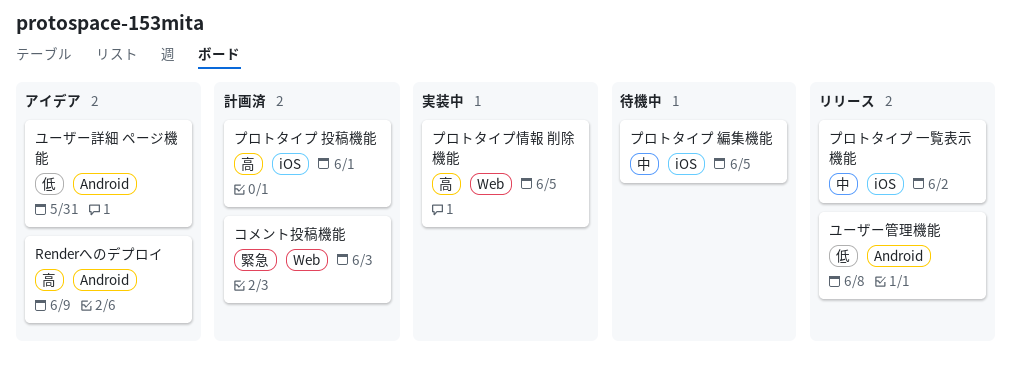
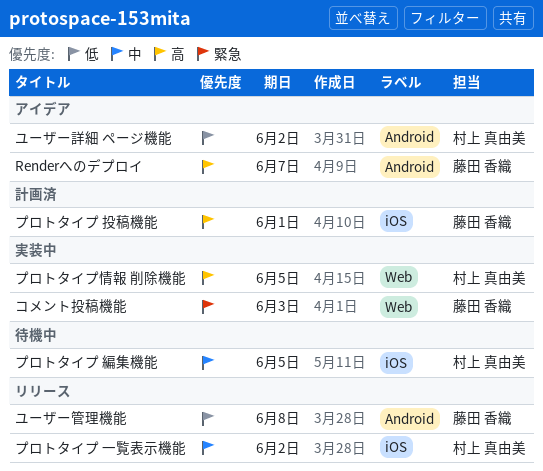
Renderへのデプロイ, due: Jun 9 -> Jun 7
コメント投稿機能, status: 計画済 -> 実装中
ユーザー詳細 ページ機能, due: May 31 -> Jun 2

